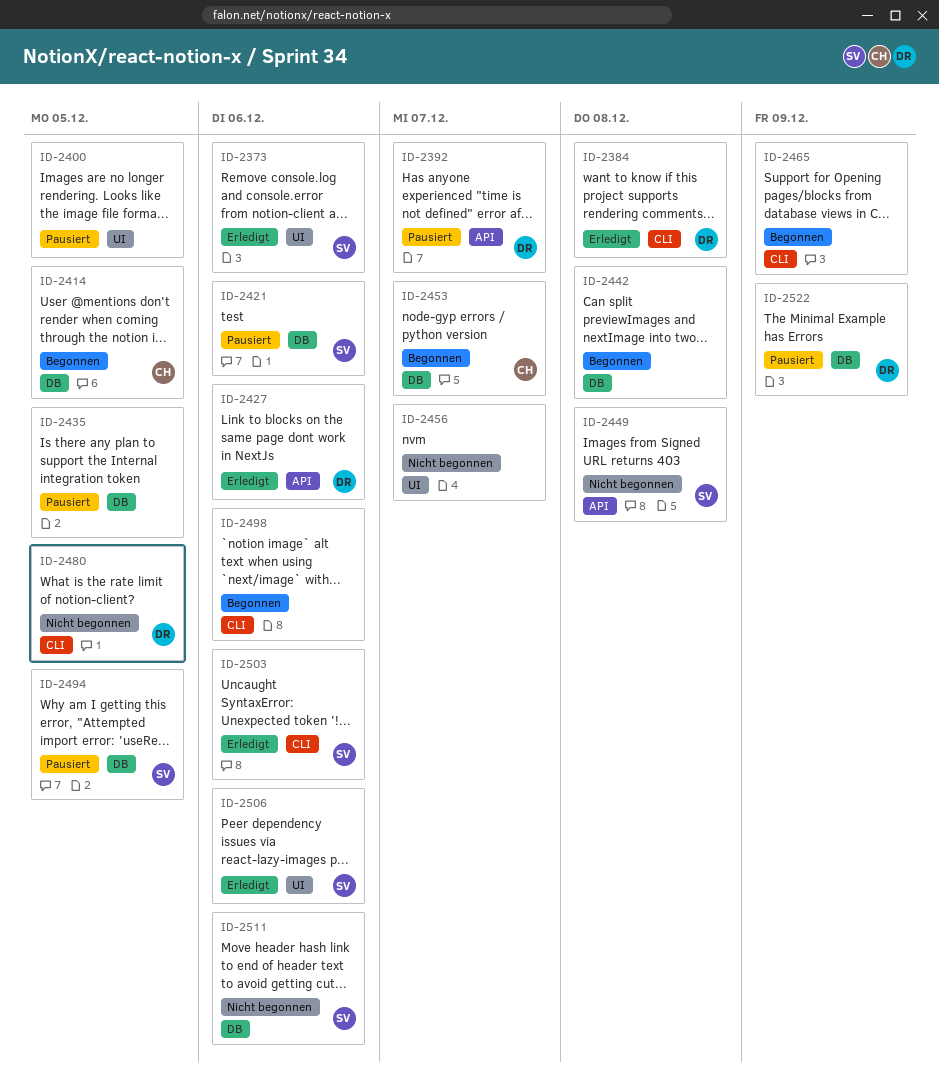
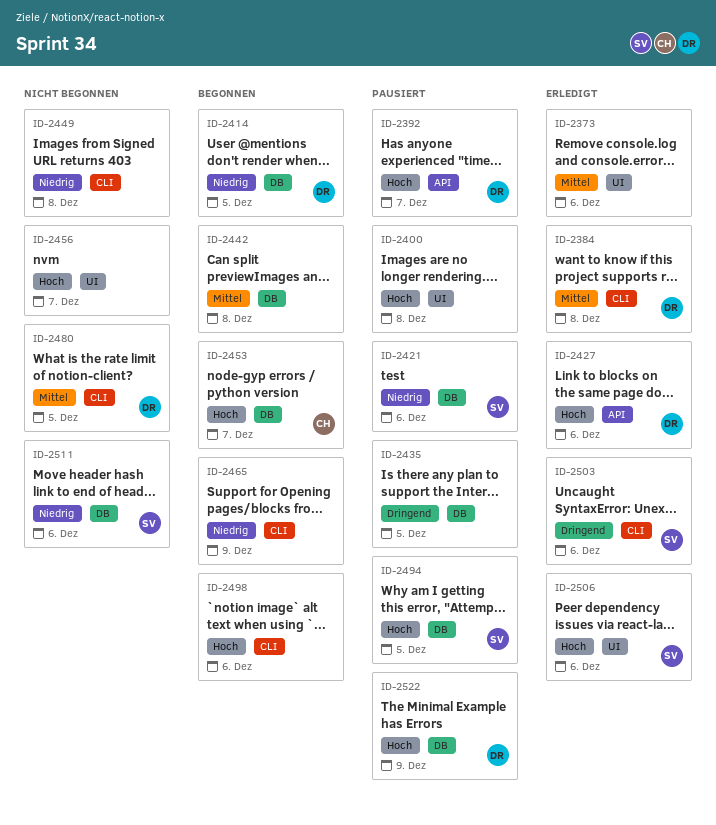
ID-2373, owner: SV -> none
ID-2400, due: Dec 5 -> Dec 8
ID-2414, owner: CH -> DR
ID-2449, owner: SV -> none
ID-2449, label: API -> CLI

